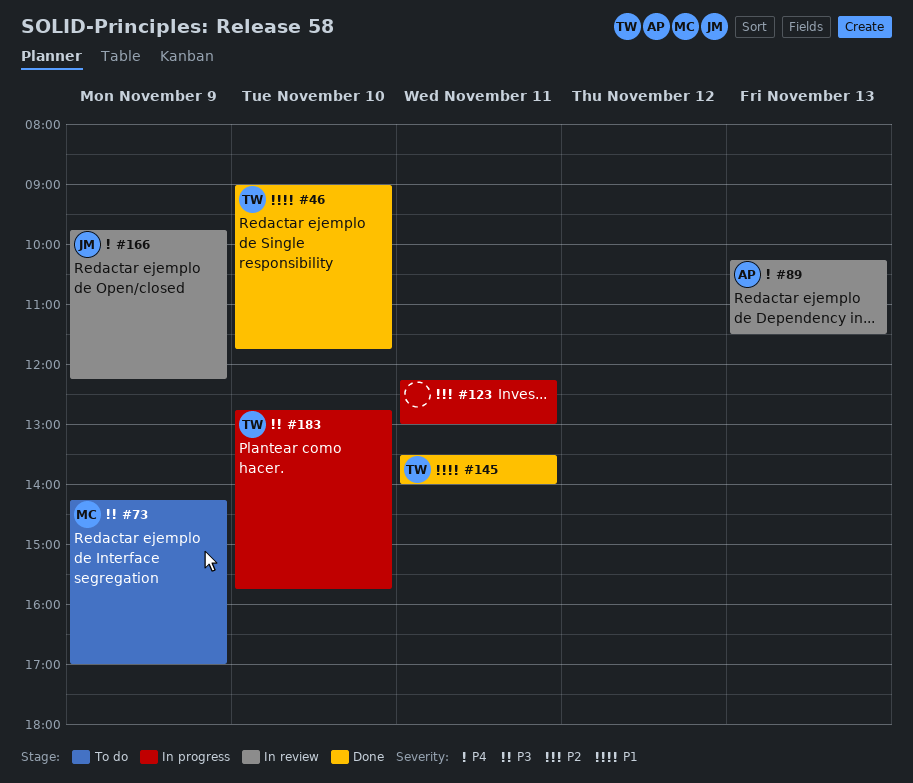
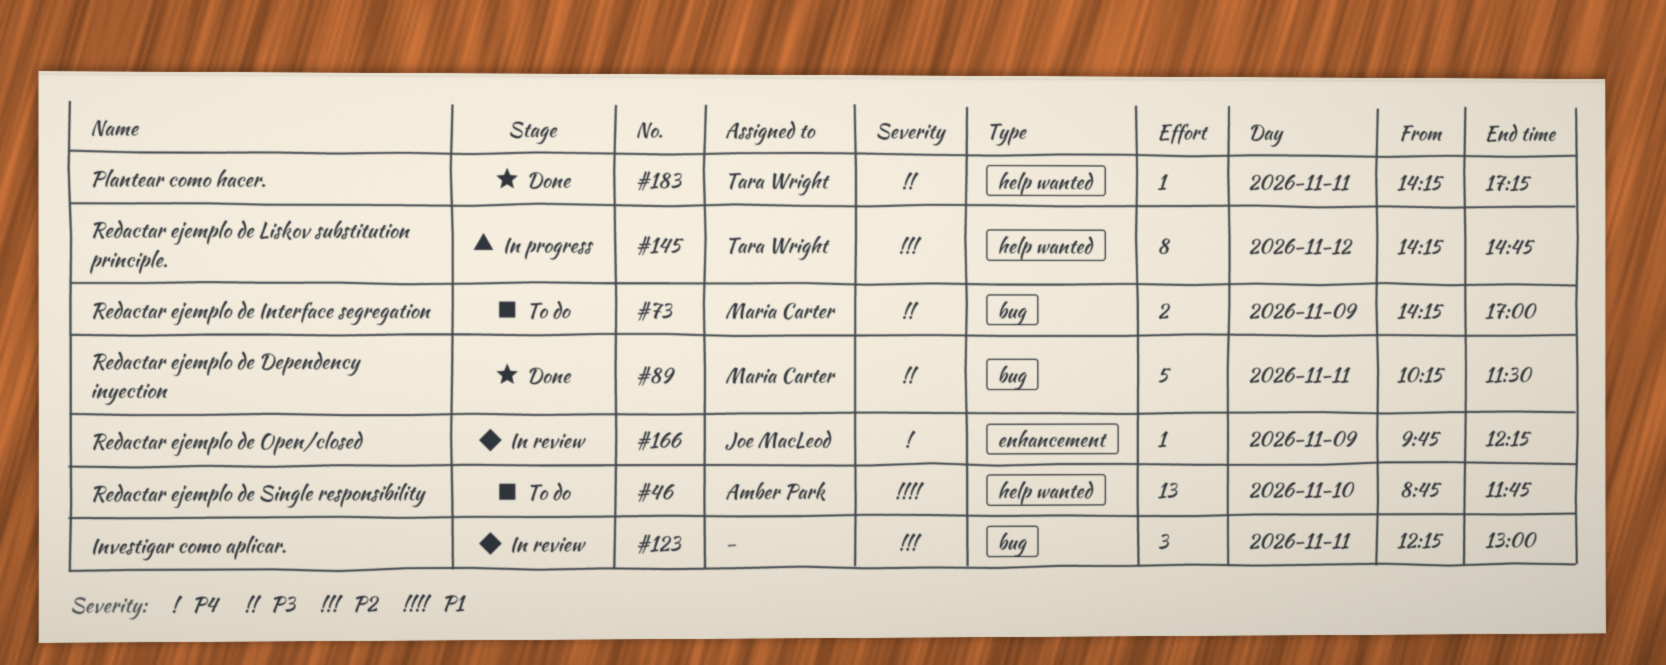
#46, status: Done -> To do
#46, owner: Tara Wright -> Amber Park
#46, begins: 09:00 -> 08:45
#89, status: In review -> Done
#89, owner: Amber Park -> Maria Carter
#89, priority: P4 -> P3
#89, day: Nov 13 -> Nov 11
#123, status: In progress -> In review
#145, status: Done -> In progress
#145, priority: P1 -> P2
#145, day: Nov 11 -> Nov 12
#145, begins: 13:30 -> 14:15
#145, ends: 14:00 -> 14:45
#183, status: In progress -> Done
#183, day: Nov 10 -> Nov 11
#183, begins: 12:45 -> 14:15
#183, ends: 15:45 -> 17:15

